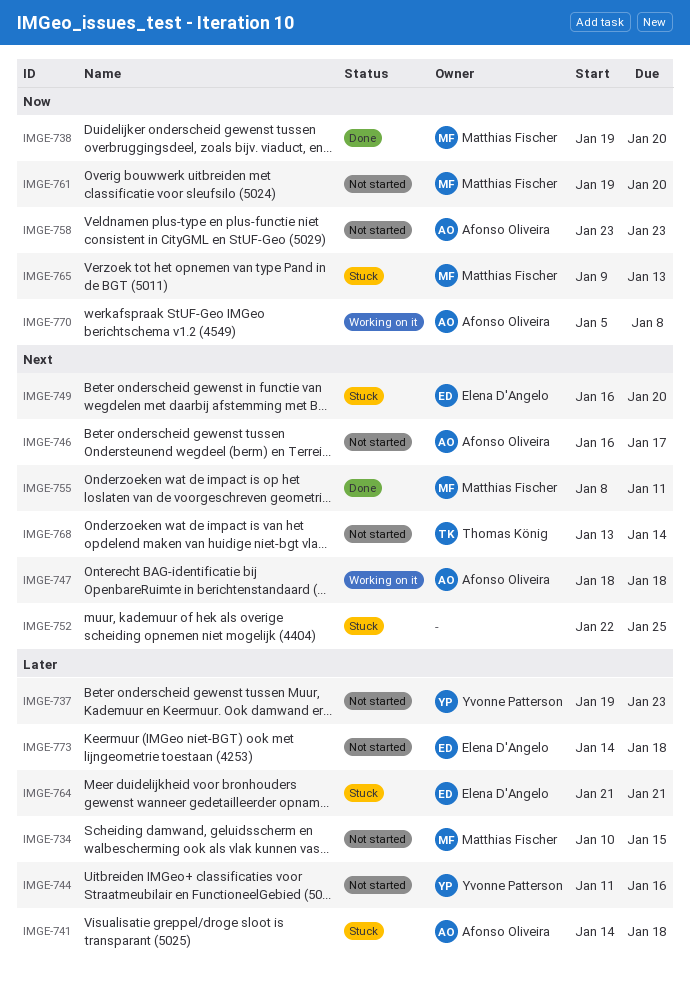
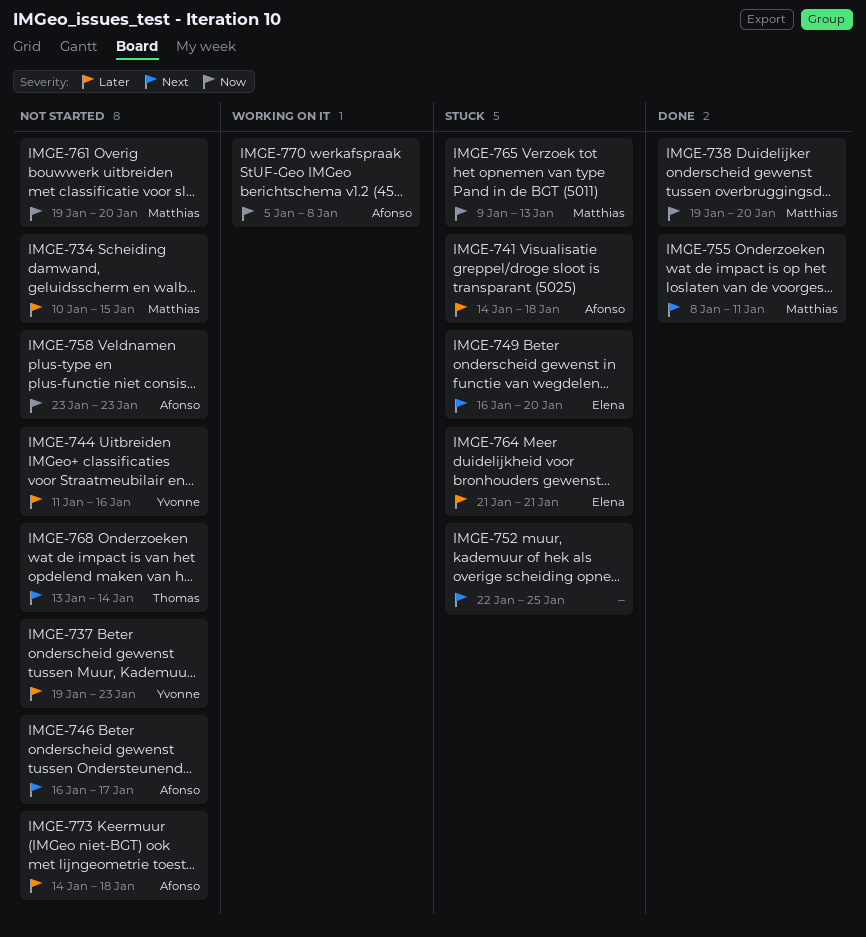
IMGE-747: present -> none
IMGE-773, owner: Elena D'Angelo -> Afonso Oliveira

